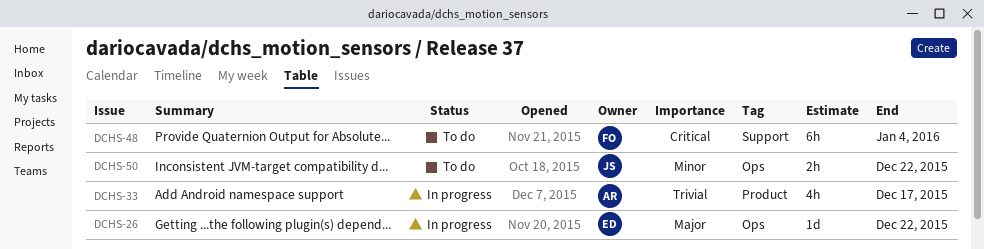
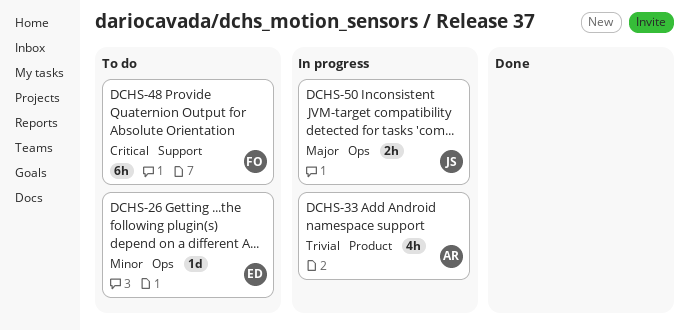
DCHS-26, status: In progress -> To do
DCHS-26, priority: Major -> Minor
DCHS-50, status: To do -> In progress
DCHS-50, priority: Minor -> Major

